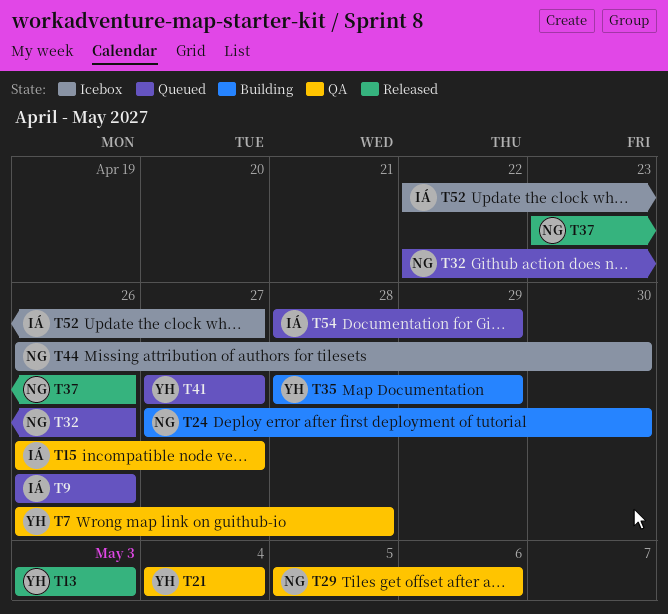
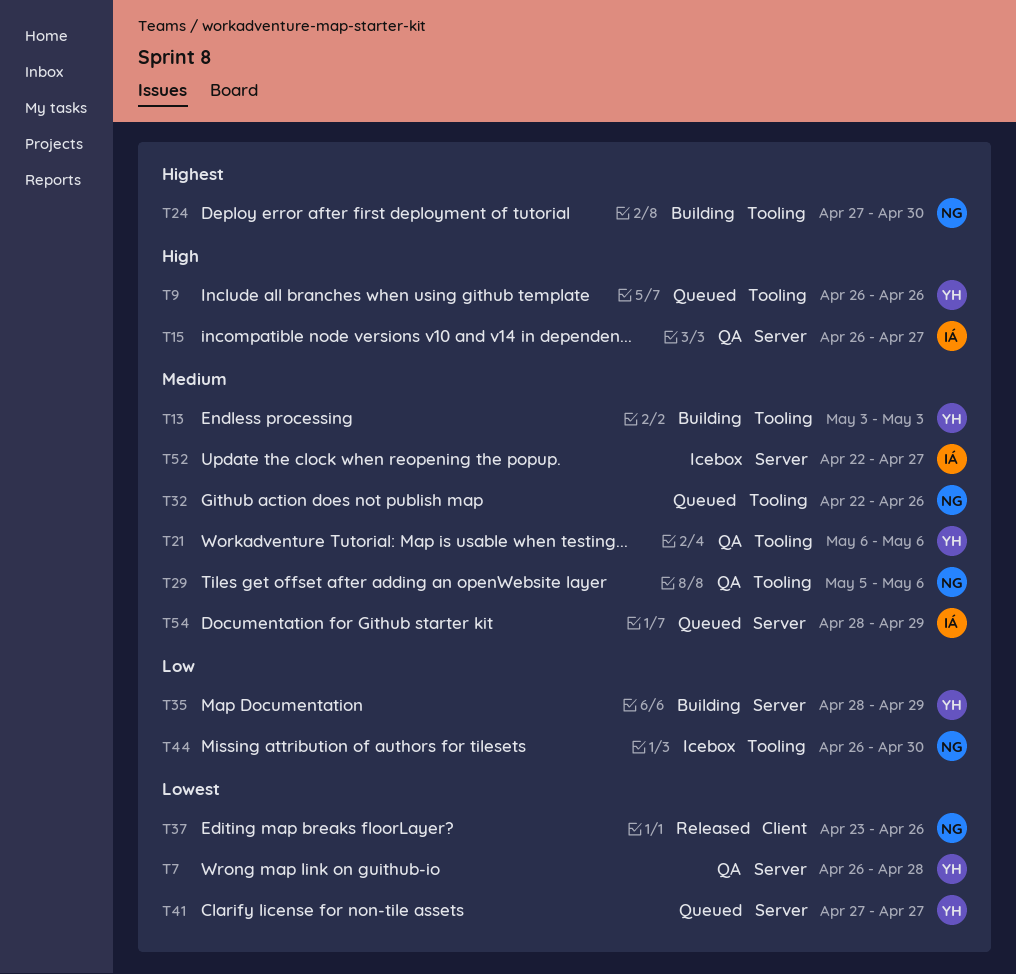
T9, owner: IÁ -> YH
T13, status: Released -> Building
T21, start: May 4 -> May 6
T21, due: May 4 -> May 6

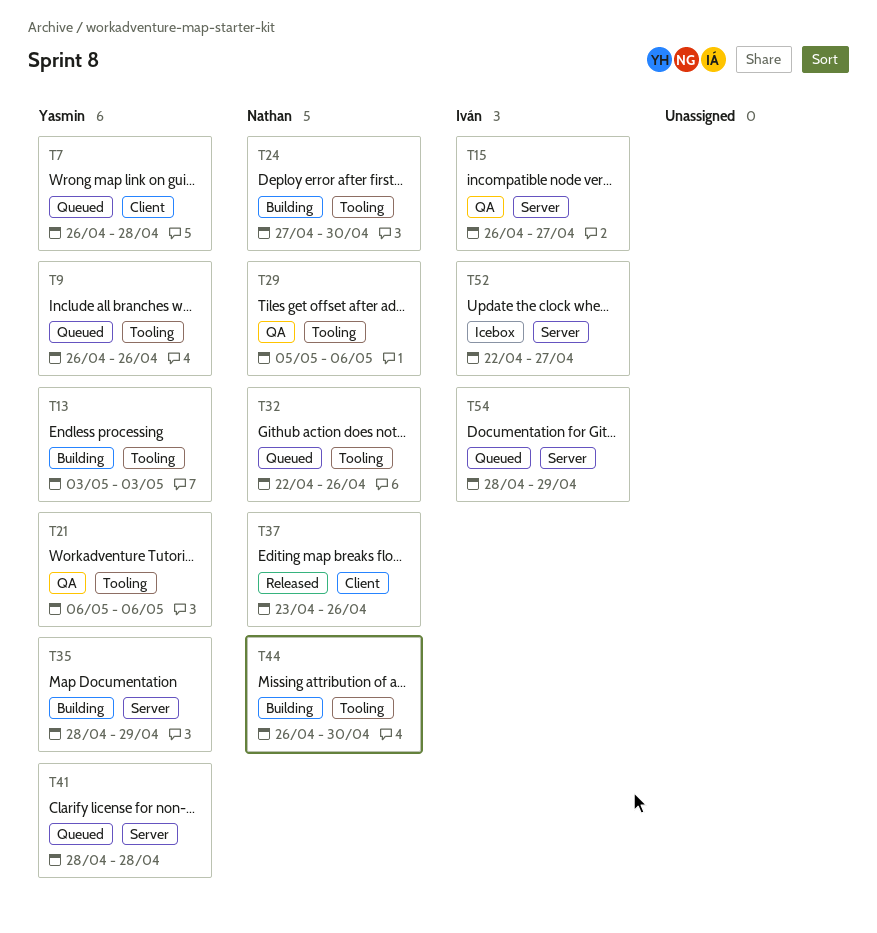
T7, status: QA -> Queued
T7, label: Server -> Client
T41, start: Apr 27 -> Apr 28
T41, due: Apr 27 -> Apr 28
T44, status: Icebox -> Building

